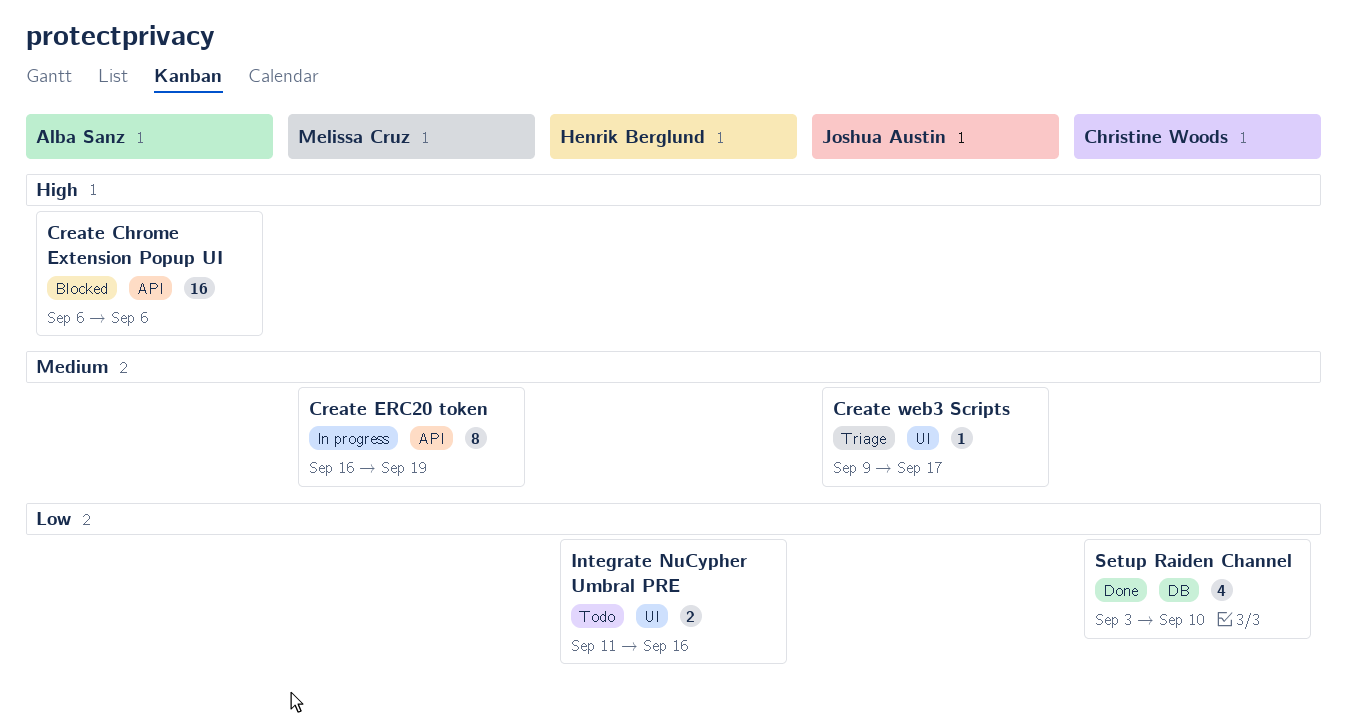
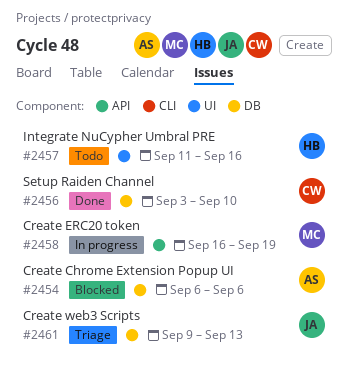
Create Chrome Extension Popup UI, label: API -> DB
Create web3 Scripts, label: UI -> DB
Create web3 Scripts, due: Sep 17 -> Sep 13

